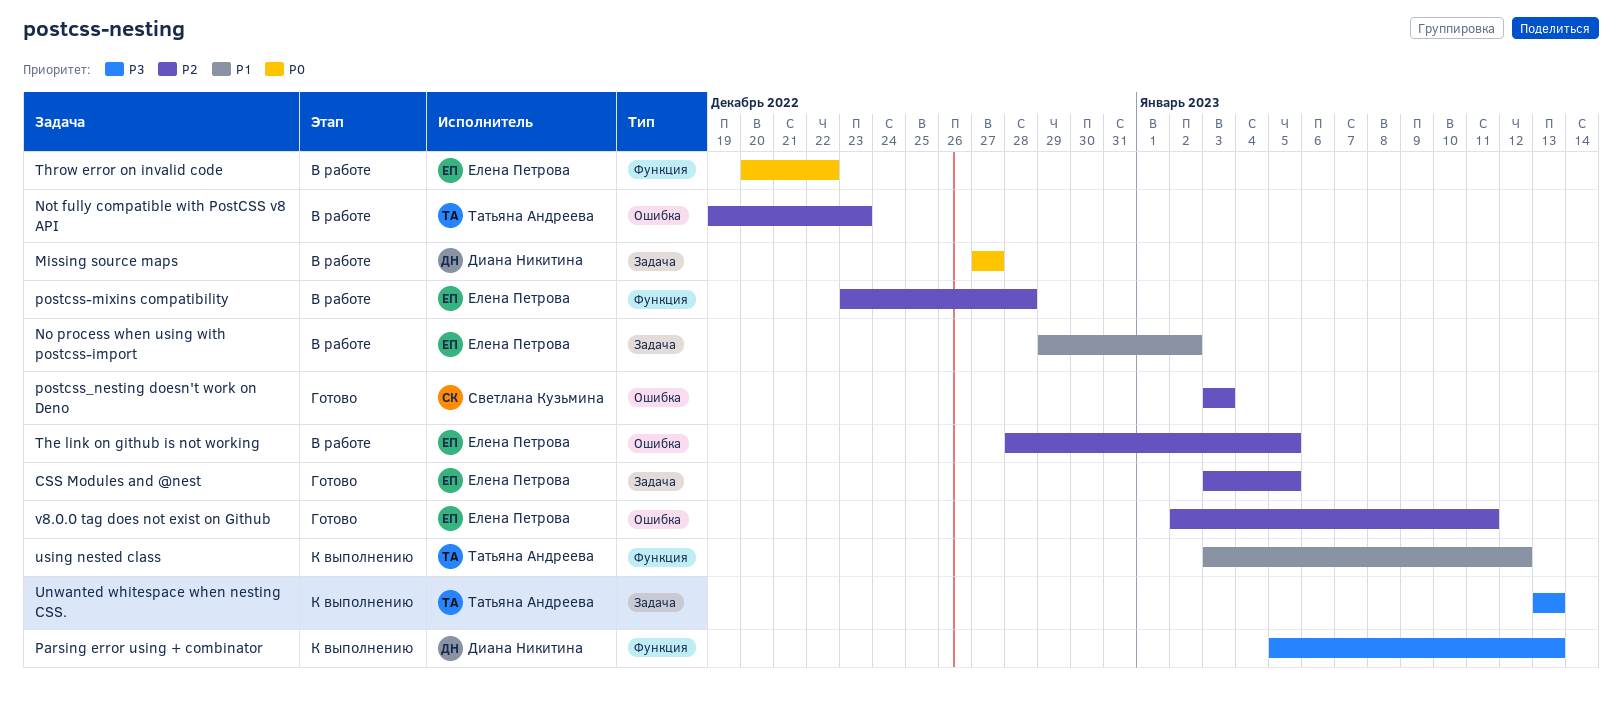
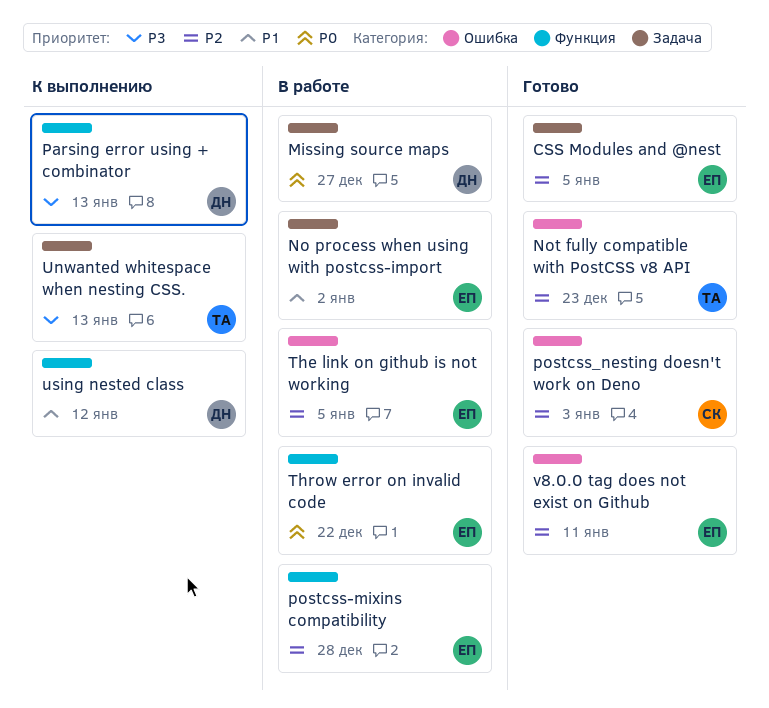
Not fully compatible with PostCSS v8 API, status: В работе -> Готово
using nested class, owner: Татьяна Андреева -> Диана Никитина

